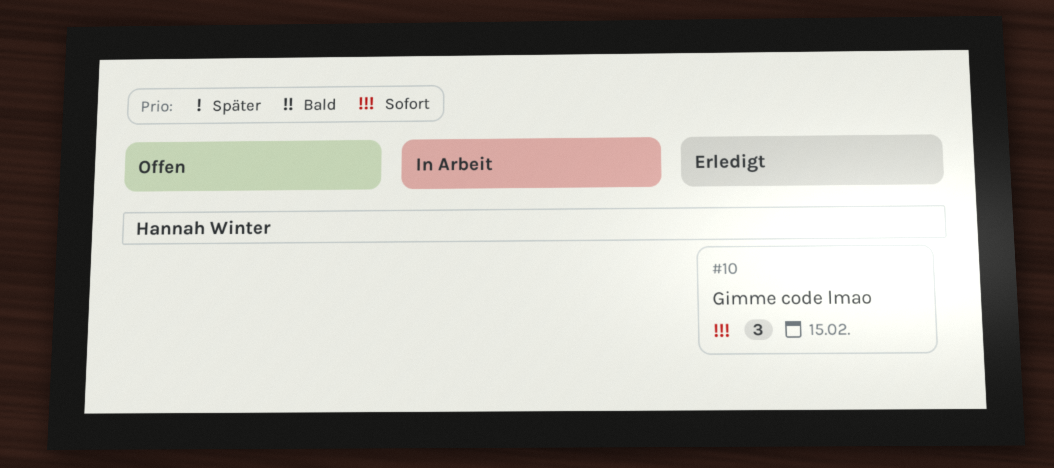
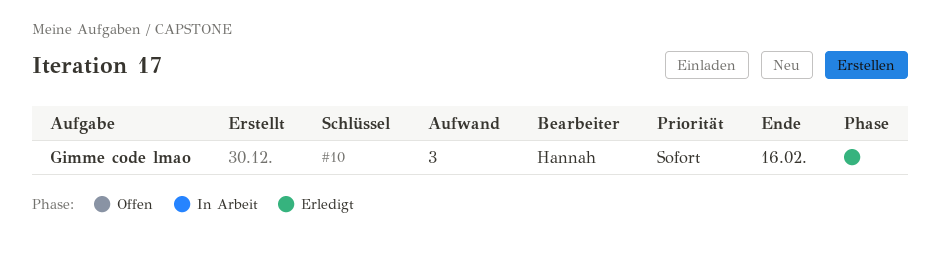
#10, due: Feb 15 -> Feb 16

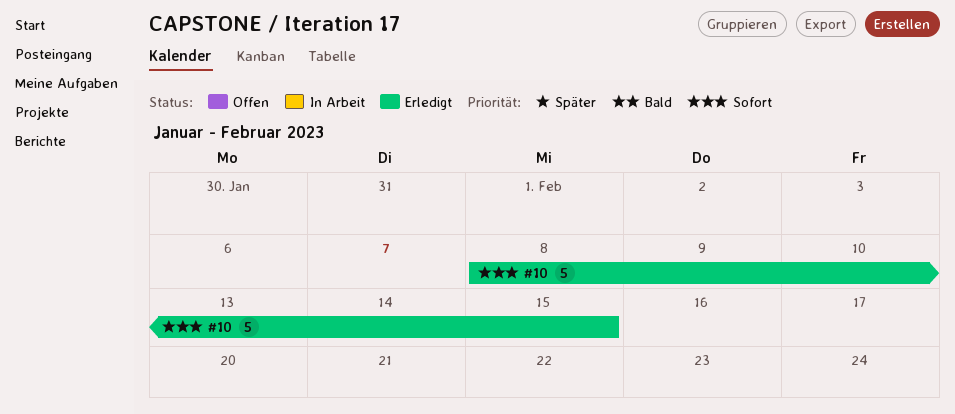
#10, estimate: 3 -> 5
#10, due: Feb 16 -> Feb 15

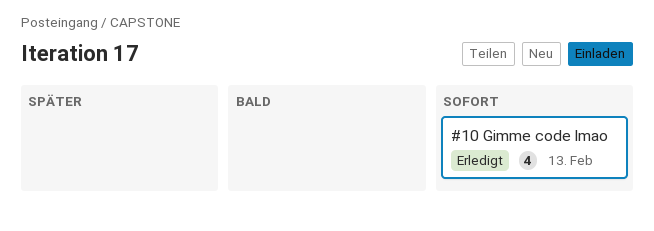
#10, estimate: 5 -> 4
#10, due: Feb 15 -> Feb 13

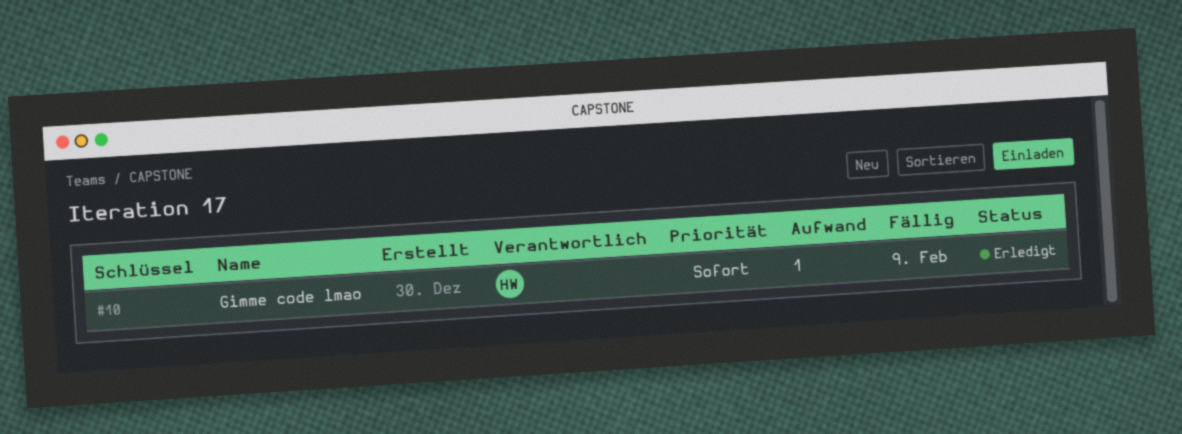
#10, estimate: 4 -> 1
#10, due: Feb 13 -> Feb 9

